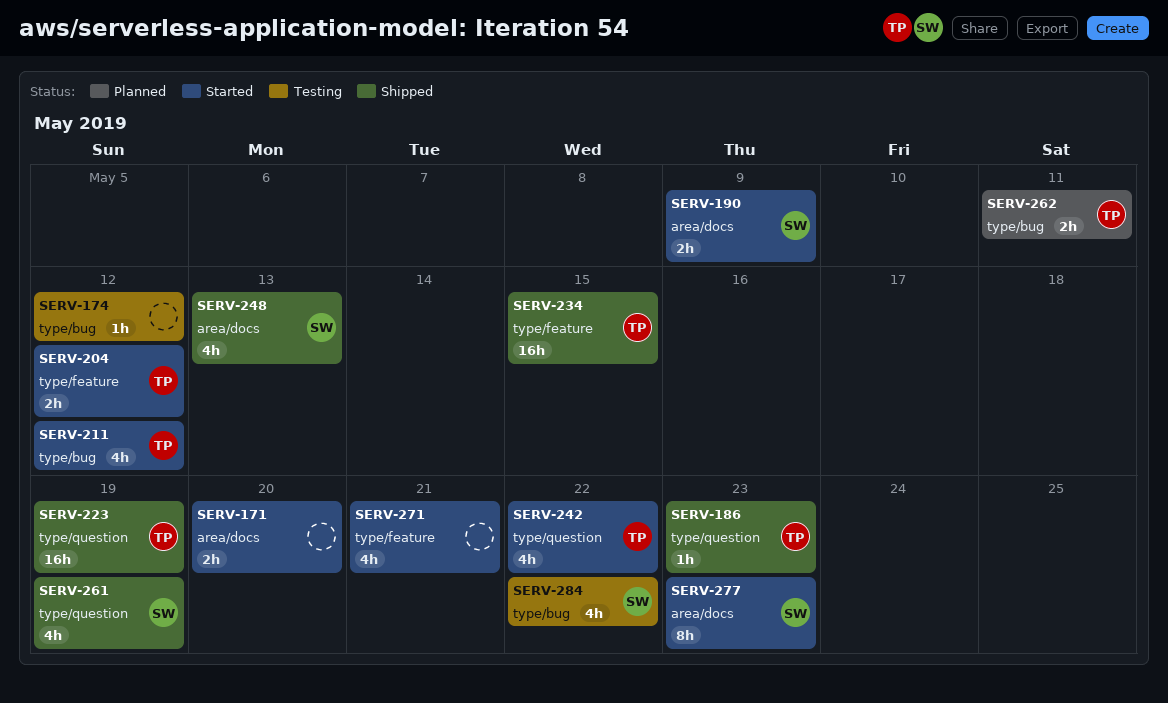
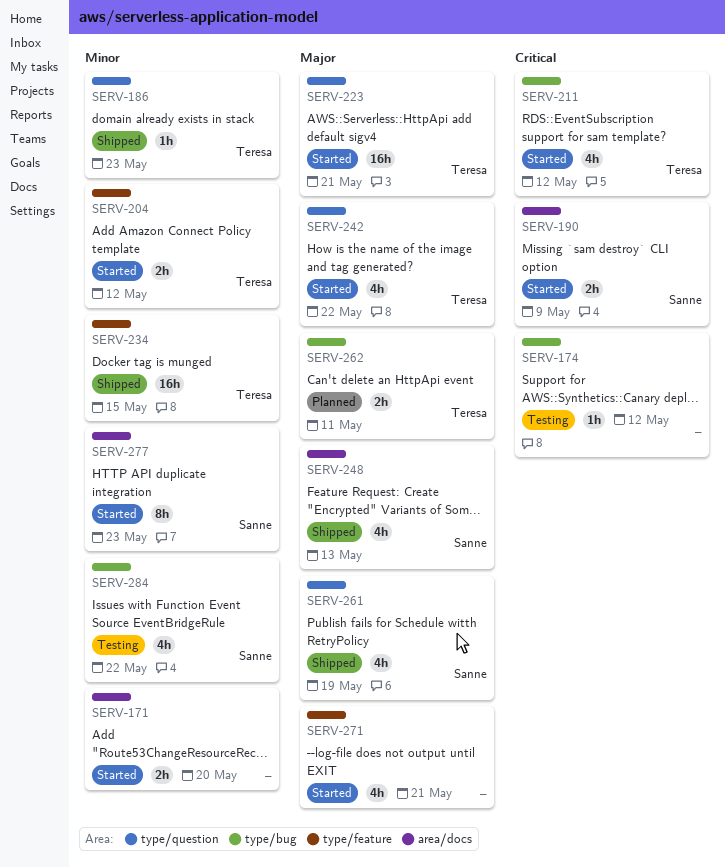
SERV-223, status: Shipped -> Started
SERV-223, due: May 19 -> May 21

